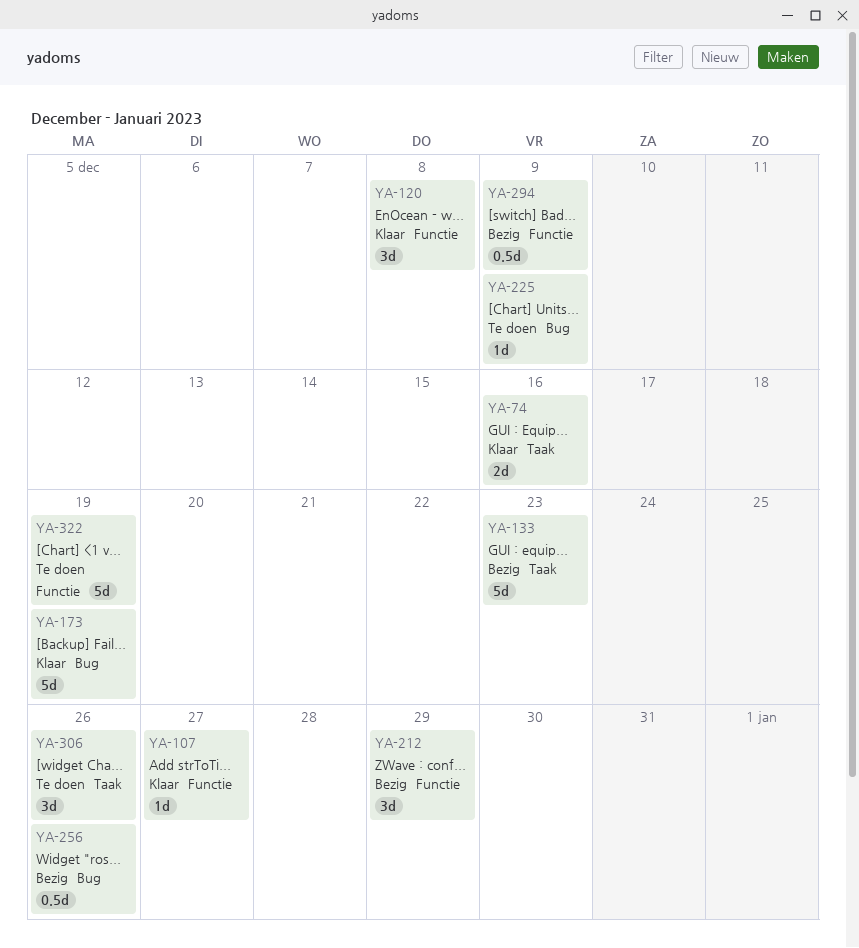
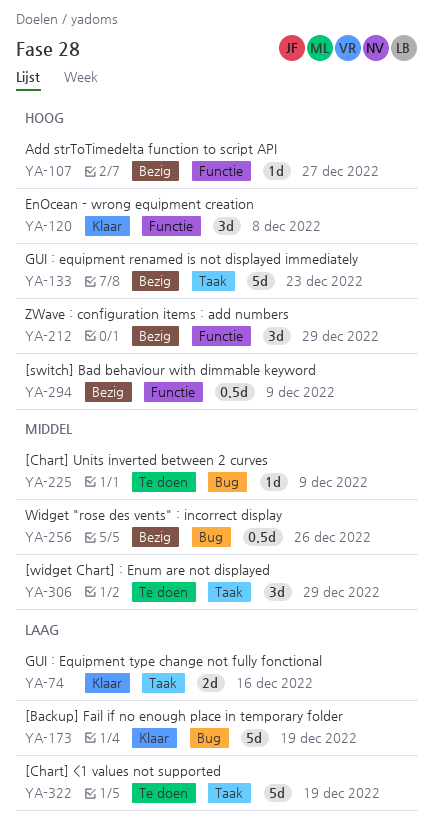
YA-107, status: Klaar -> Bezig
YA-306, due: Dec 26 -> Dec 29
YA-322, label: Functie -> Taak

